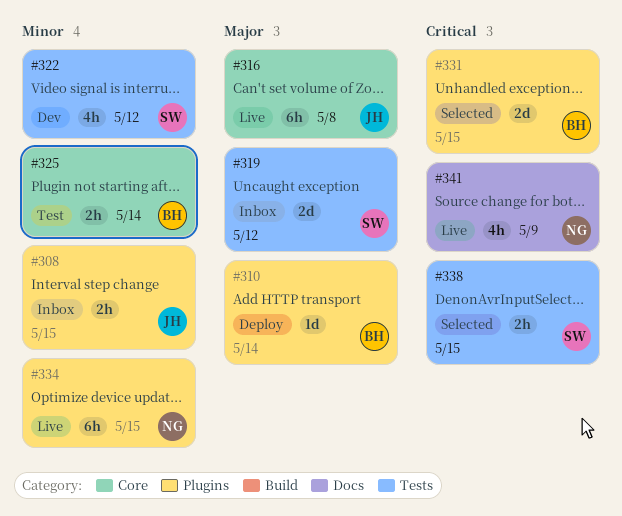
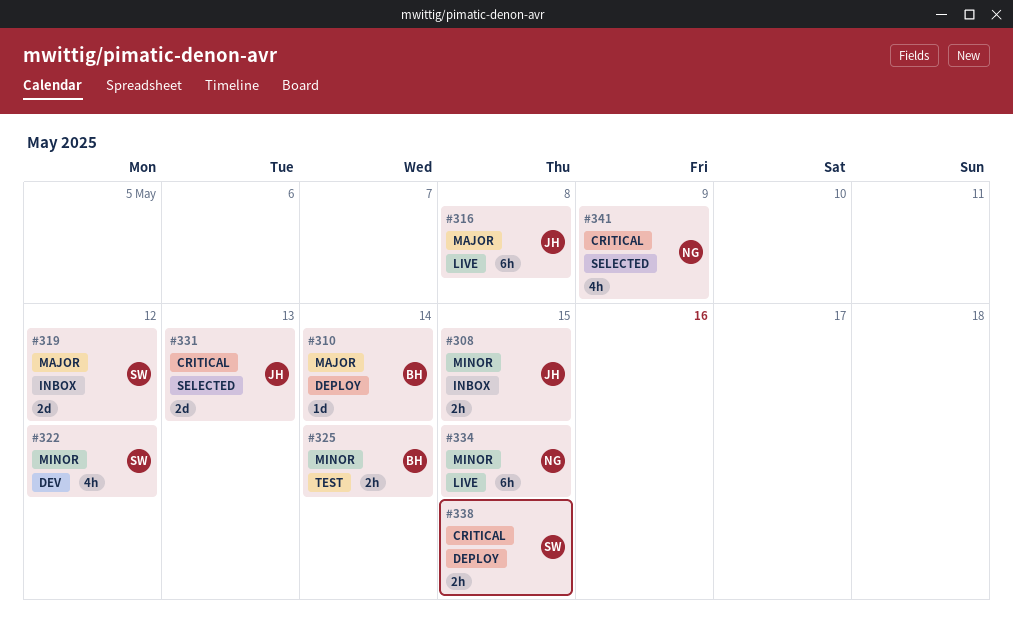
#331, owner: BH -> JH
#331, due: May 15 -> May 13
#338, status: Selected -> Deploy
#341, status: Live -> Selected

